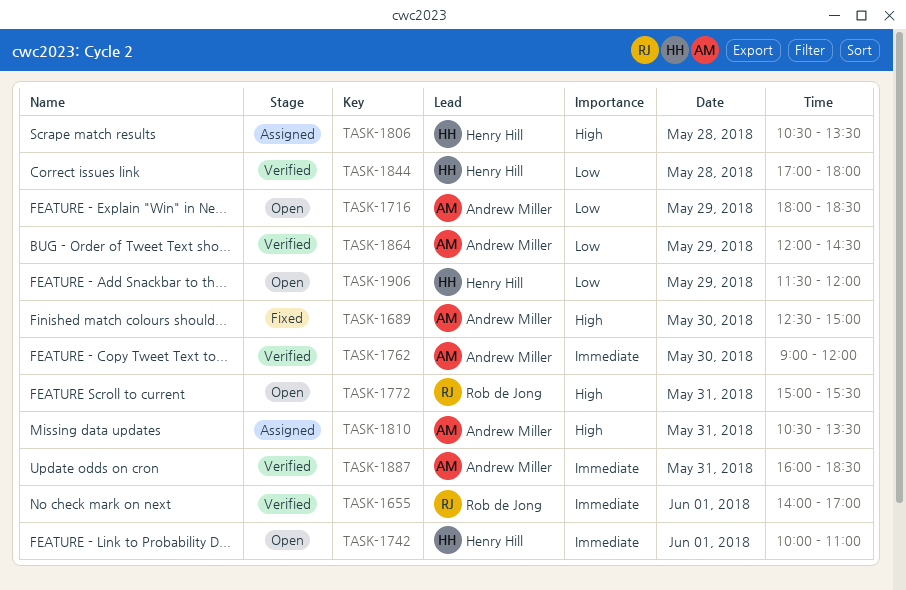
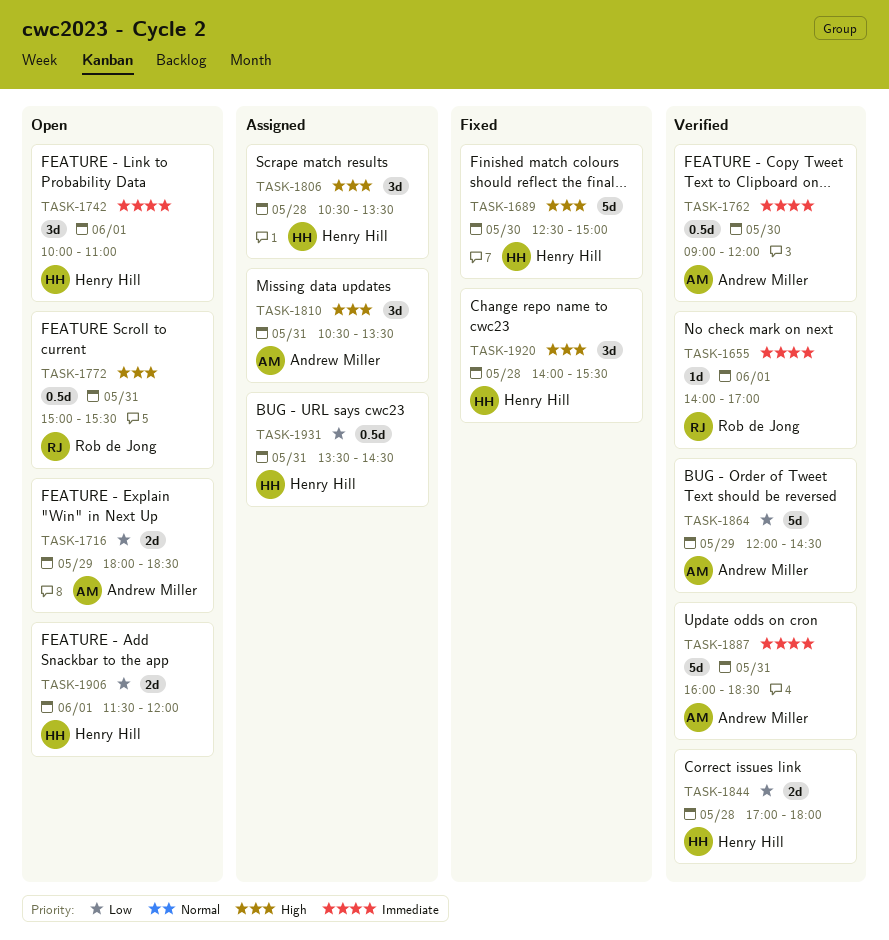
TASK-1689, owner: Andrew Miller -> Henry Hill
TASK-1906, day: May 29 -> Jun 1
TASK-1920: none -> present
TASK-1931: none -> present

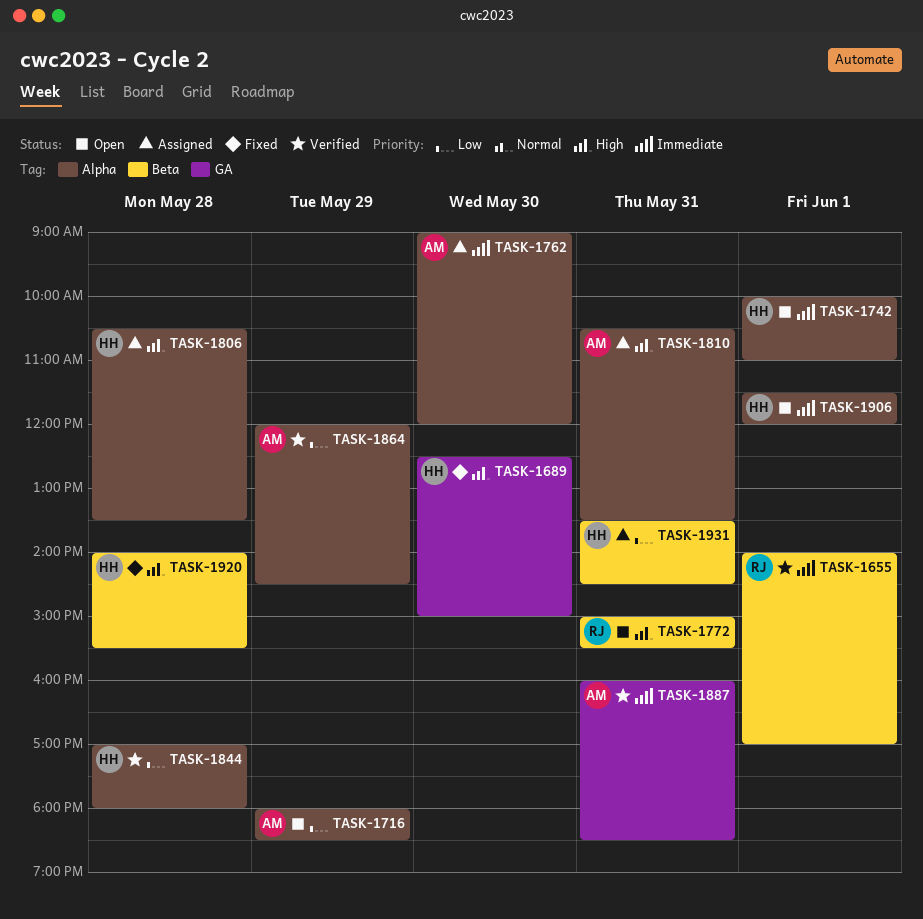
TASK-1762, status: Verified -> Assigned
TASK-1906, priority: Low -> Immediate

